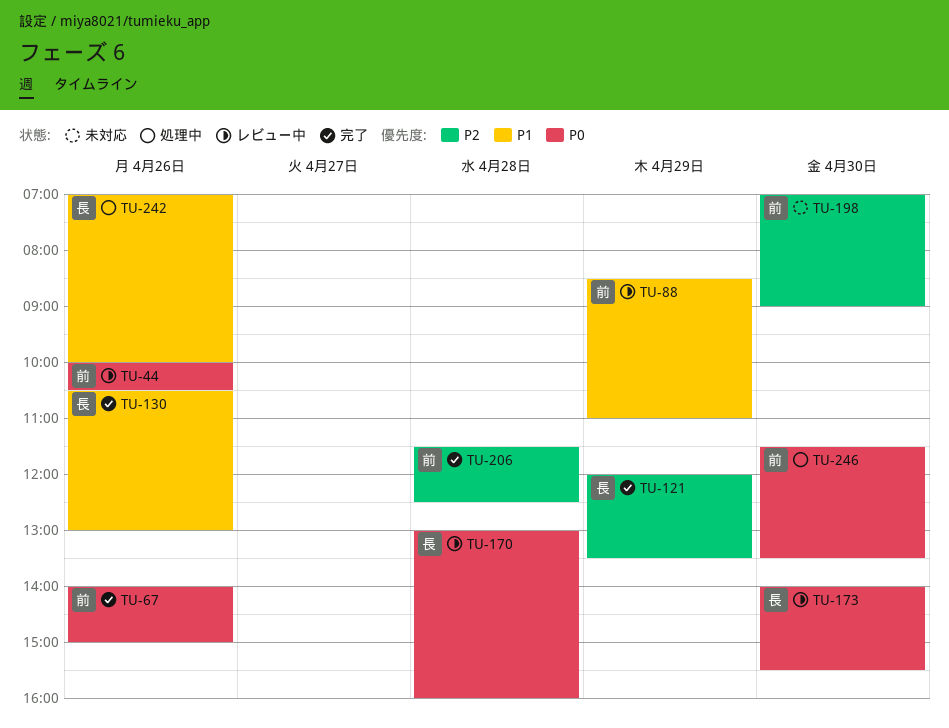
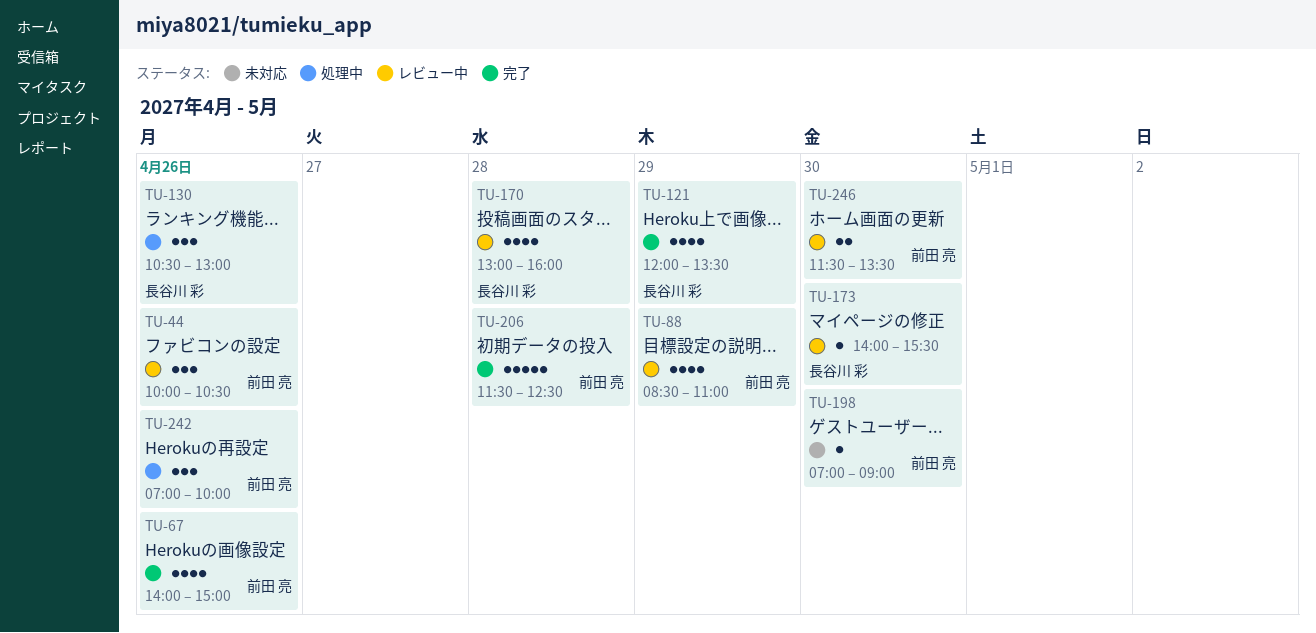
TU-130, status: 完了 -> 処理中
TU-242, owner: 長谷川 彩 -> 前田 亮
TU-246, status: 処理中 -> レビュー中

